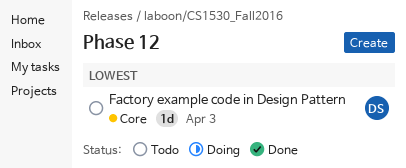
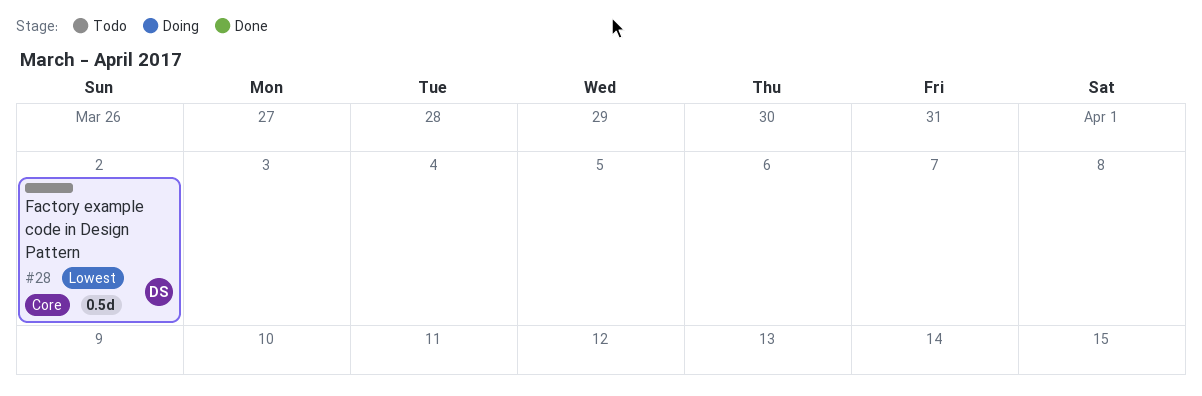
Factory example code in Design Pattern, estimate: 1d -> 0.5d
Factory example code in Design Pattern, due: Apr 3 -> Apr 2

